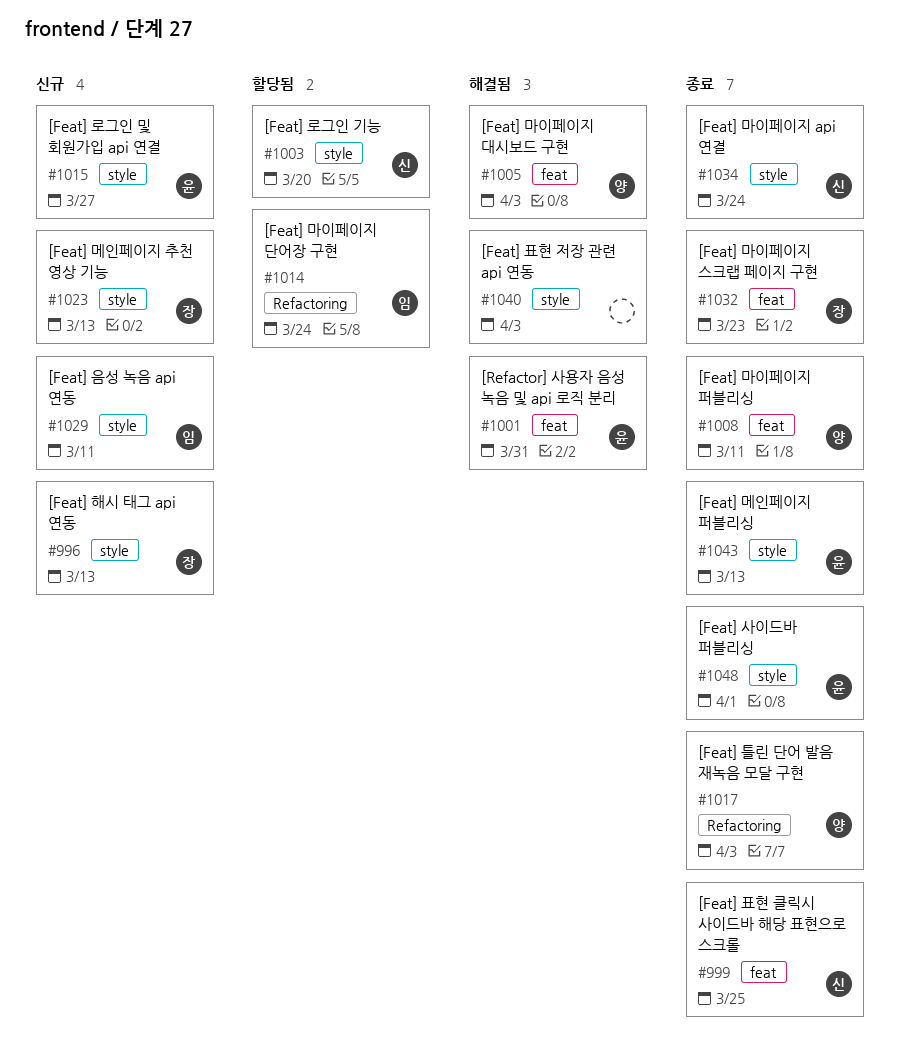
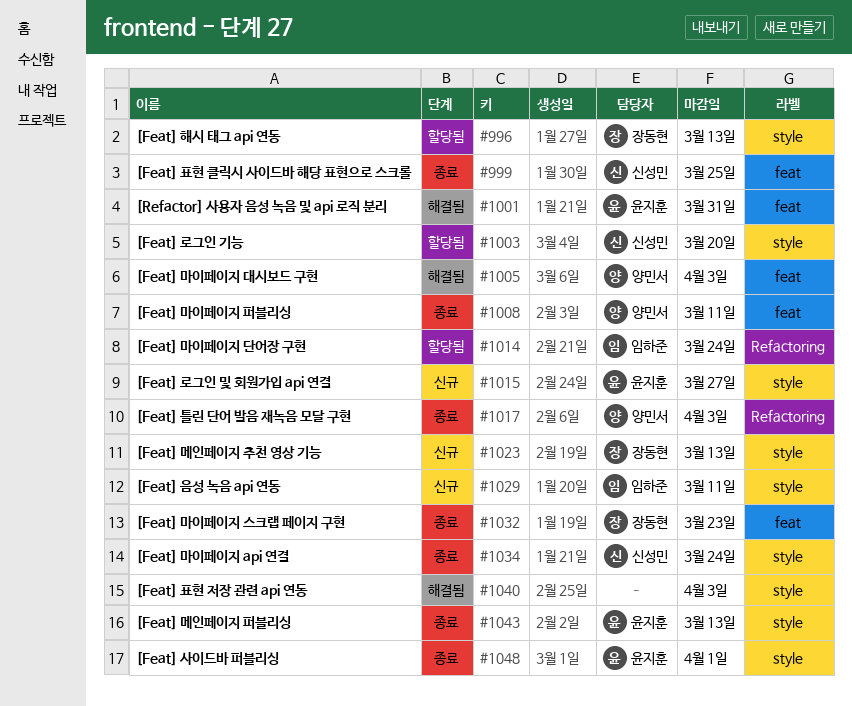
#996, status: 신규 -> 할당됨

